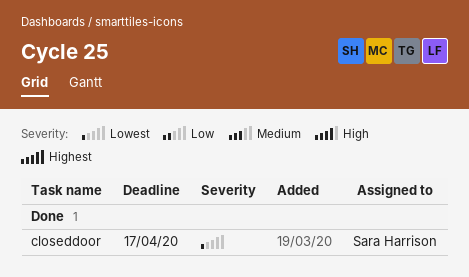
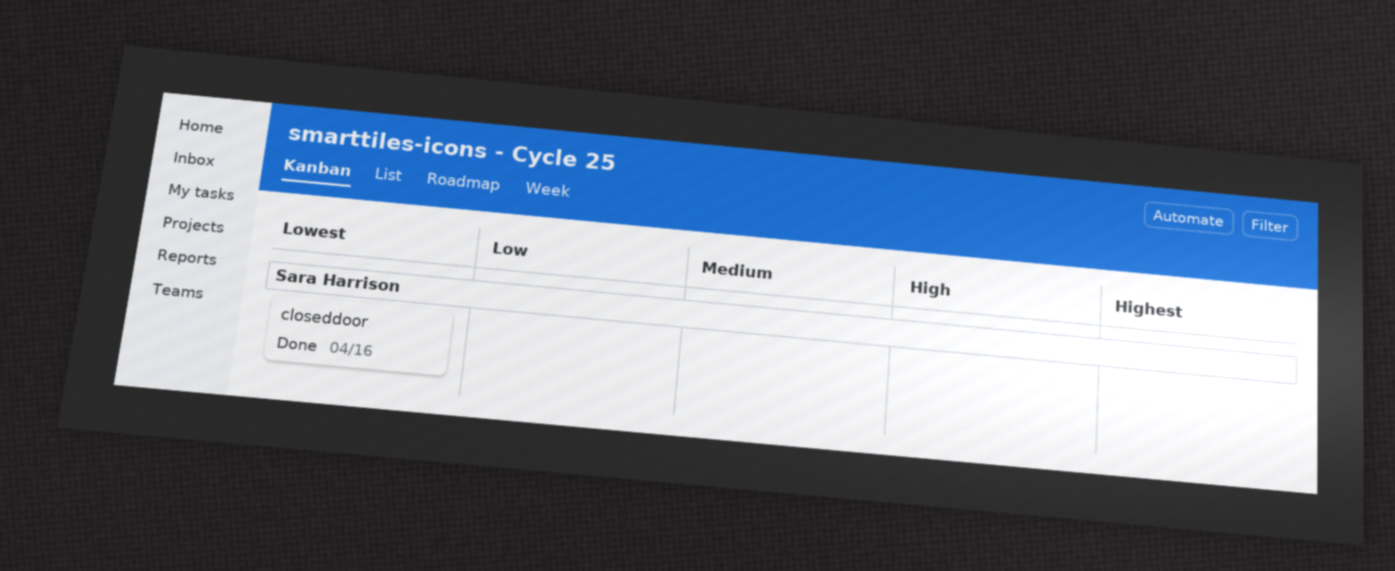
closeddoor, due: Apr 17 -> Apr 16

